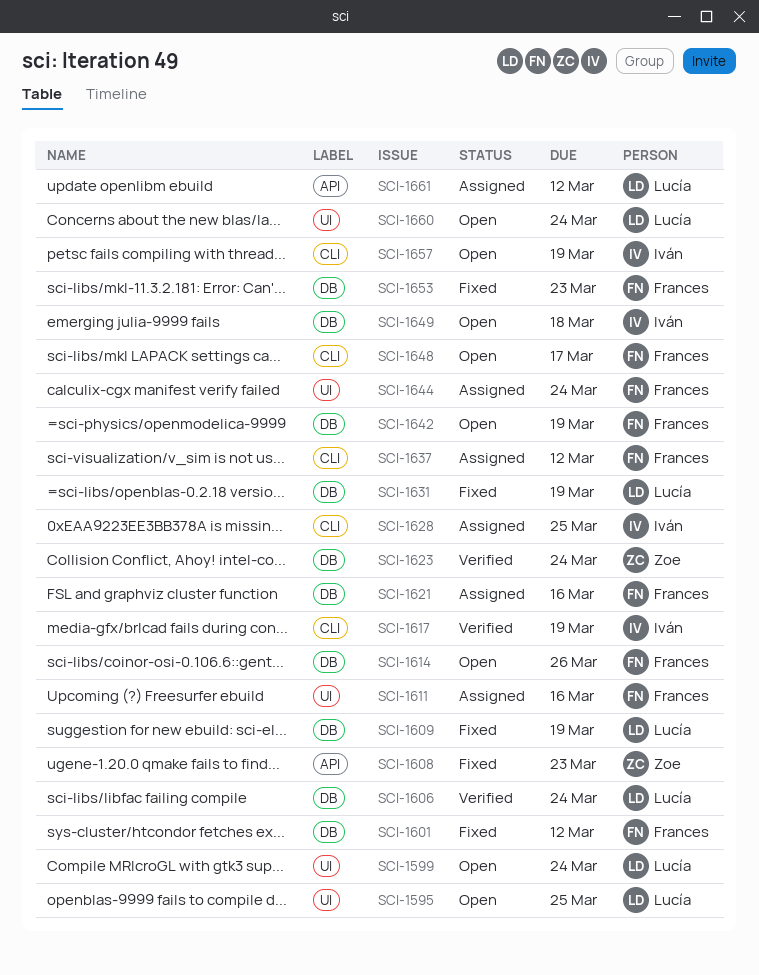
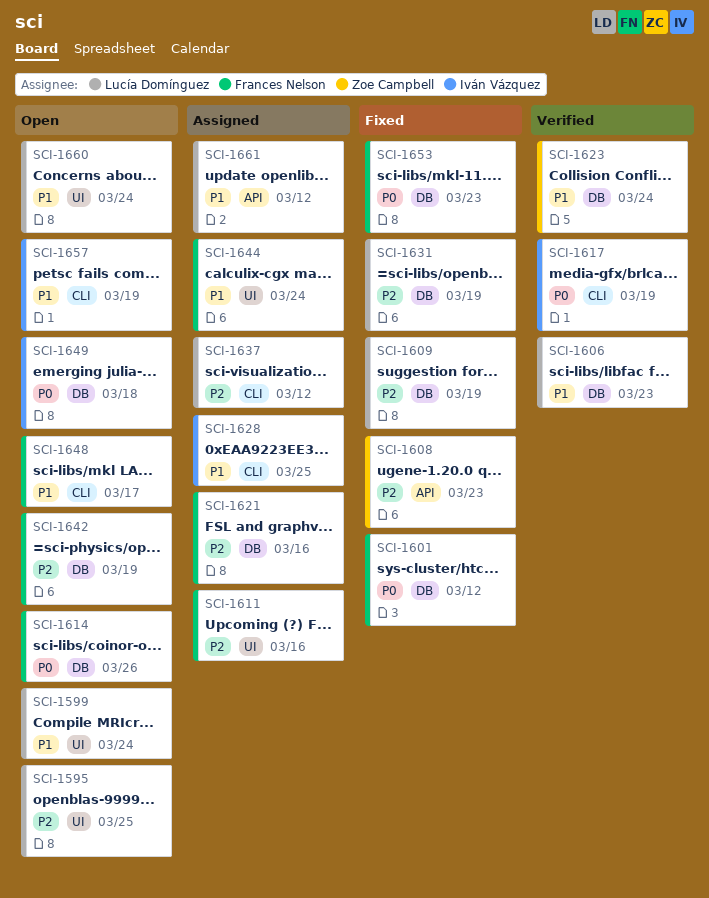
SCI-1606, due: Mar 24 -> Mar 23
SCI-1637, owner: Frances Nelson -> Lucía Domínguez

